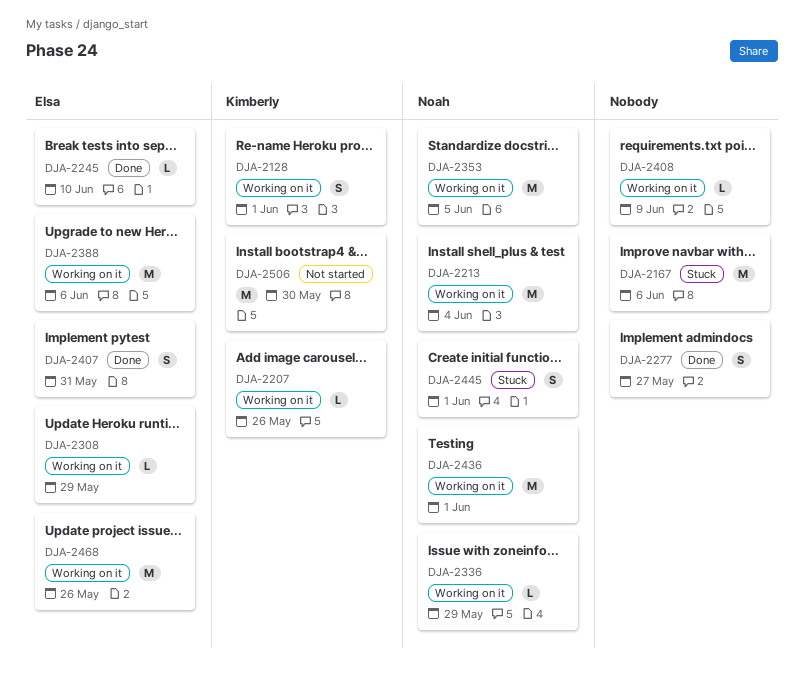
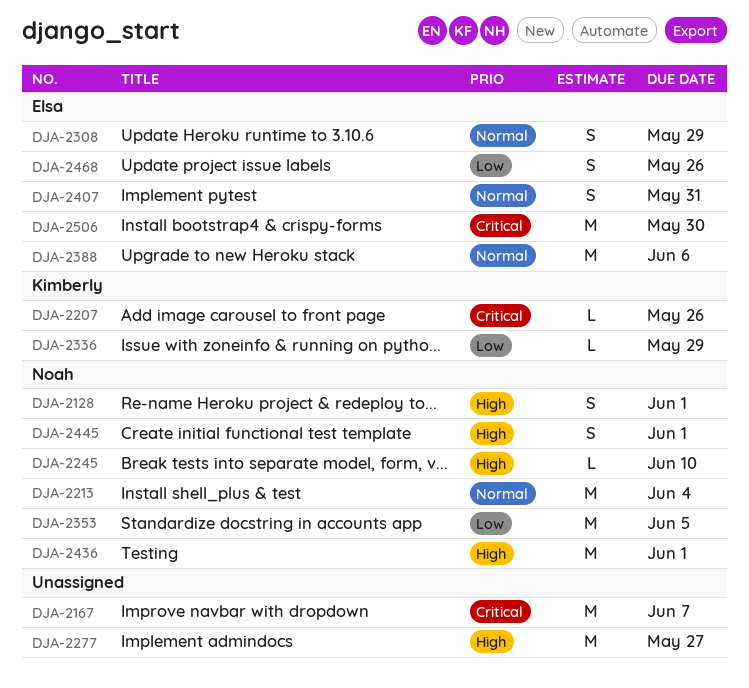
DJA-2128, owner: Kimberly -> Noah
DJA-2167, due: Jun 6 -> Jun 7
DJA-2245, owner: Elsa -> Noah
DJA-2277, estimate: S -> M
DJA-2308, estimate: L -> S
DJA-2336, owner: Noah -> Kimberly
DJA-2408: present -> none
DJA-2468, estimate: M -> S
DJA-2506, owner: Kimberly -> Elsa

